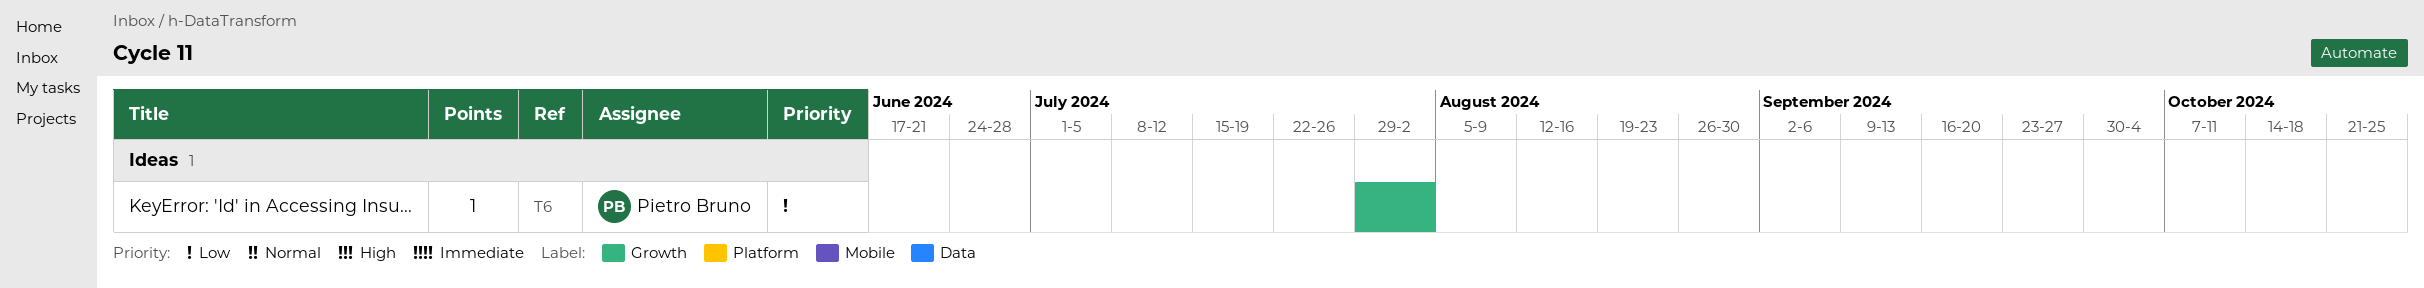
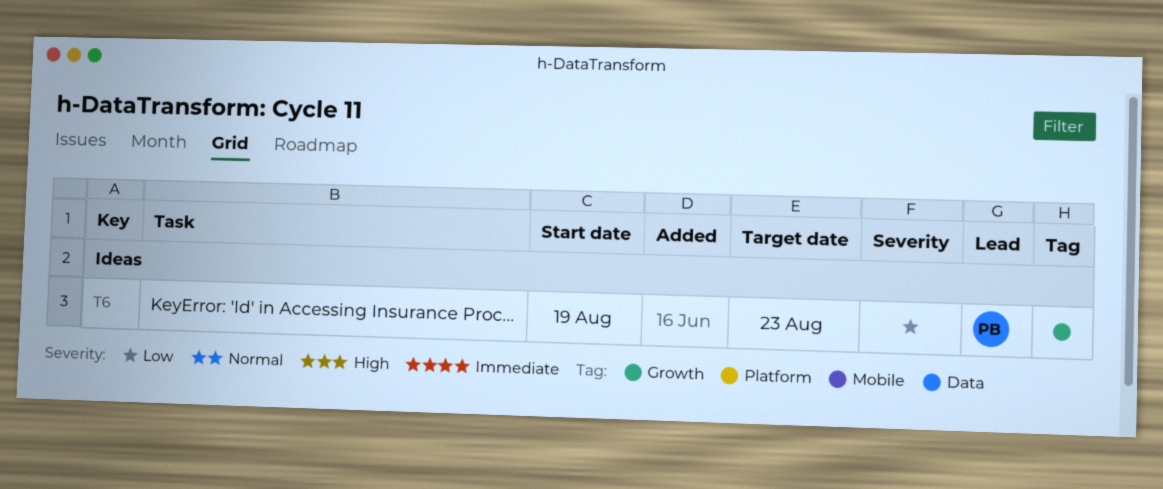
T6, start: Jul 29 -> Aug 19
T6, due: Aug 2 -> Aug 23

